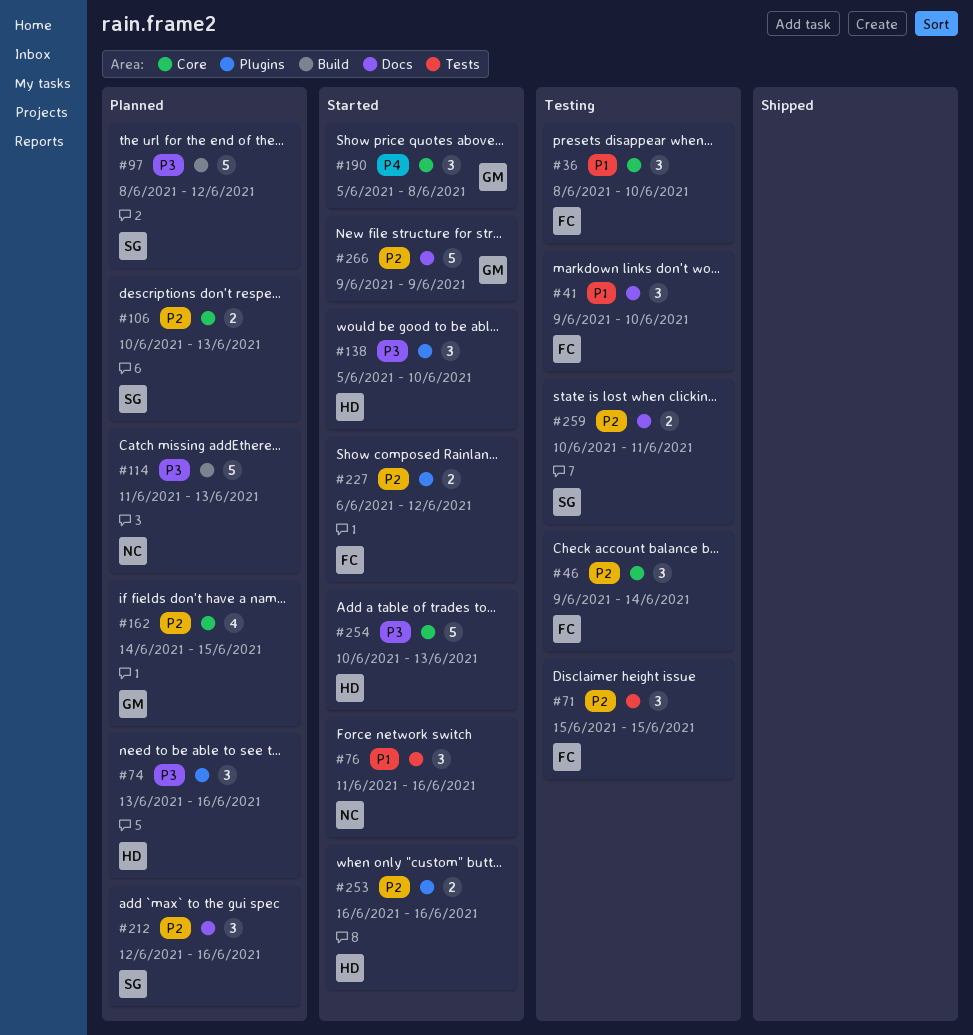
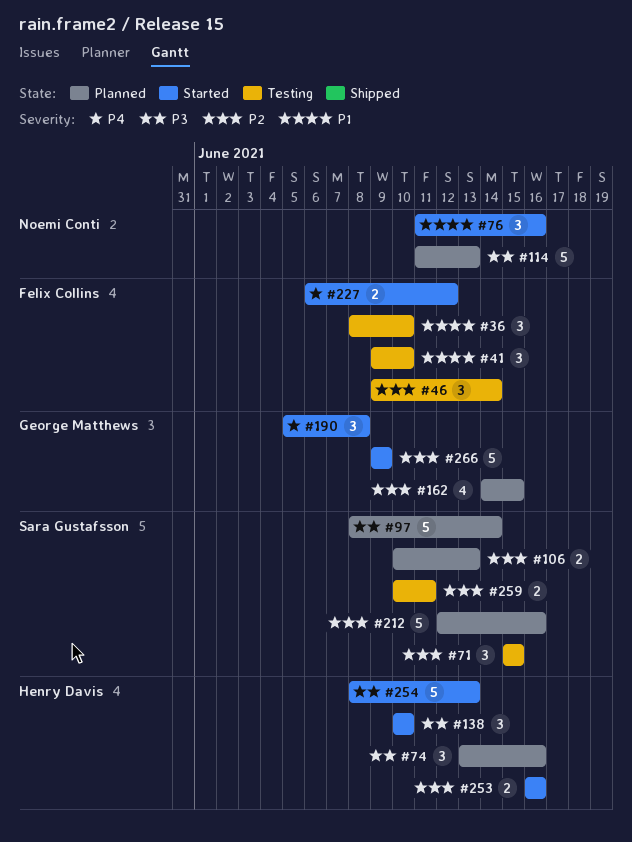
#71, owner: Felix Collins -> Sara Gustafsson
#97, due: Jun 12 -> Jun 14
#138, start: Jun 5 -> Jun 10
#212, estimate: 3 -> 5
#227, priority: P2 -> P4
#254, start: Jun 10 -> Jun 8

